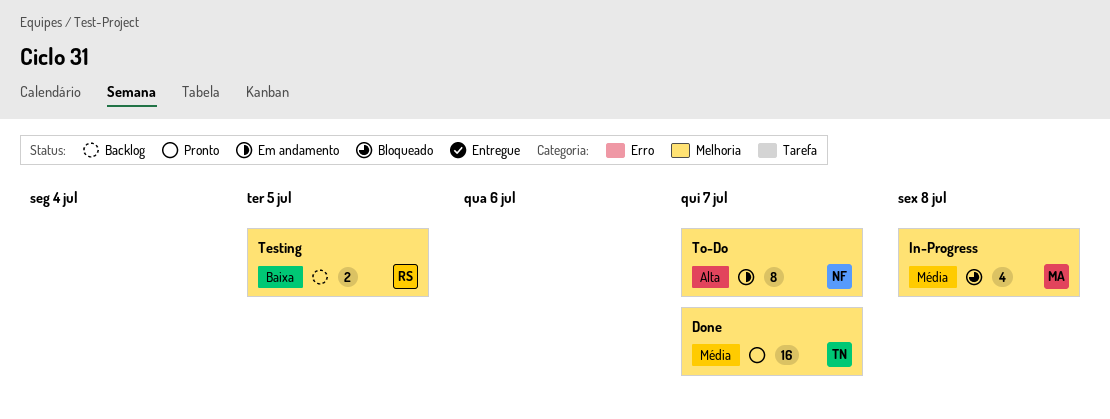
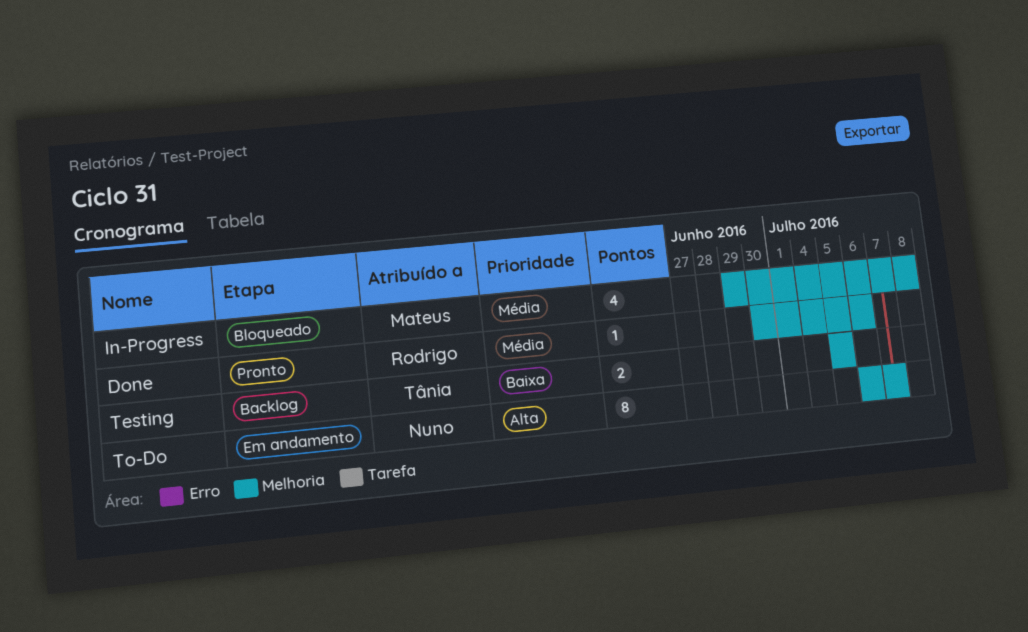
Done, owner: Tânia -> Rodrigo
Done, estimate: 16 -> 1
Done, due: Jul 7 -> Jul 6
Testing, owner: Rodrigo -> Tânia

